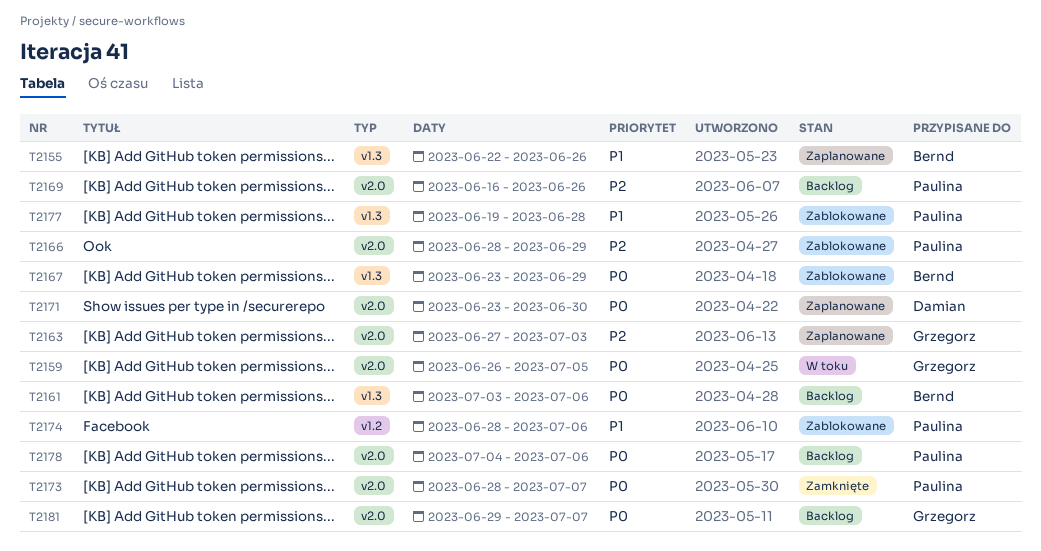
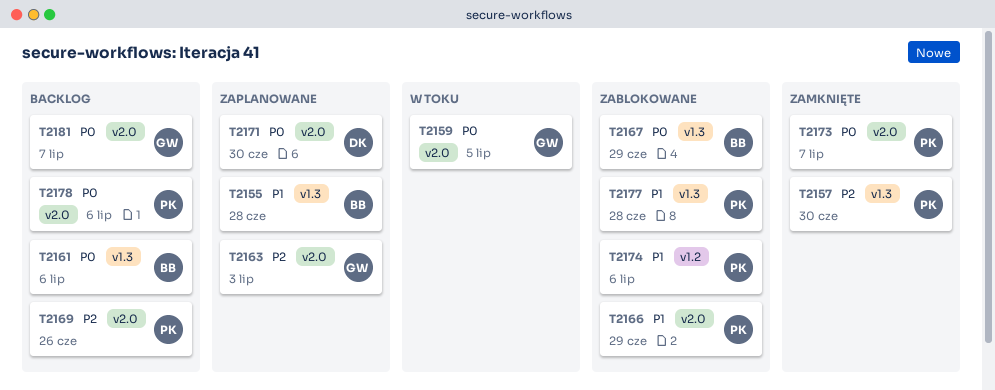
T2155, due: Jun 26 -> Jun 28
T2157: none -> present
T2166, priority: P2 -> P1

